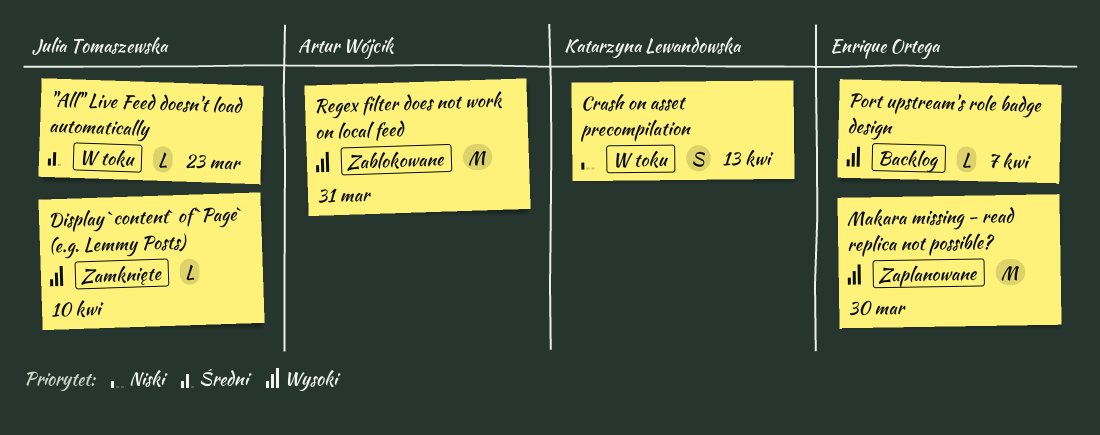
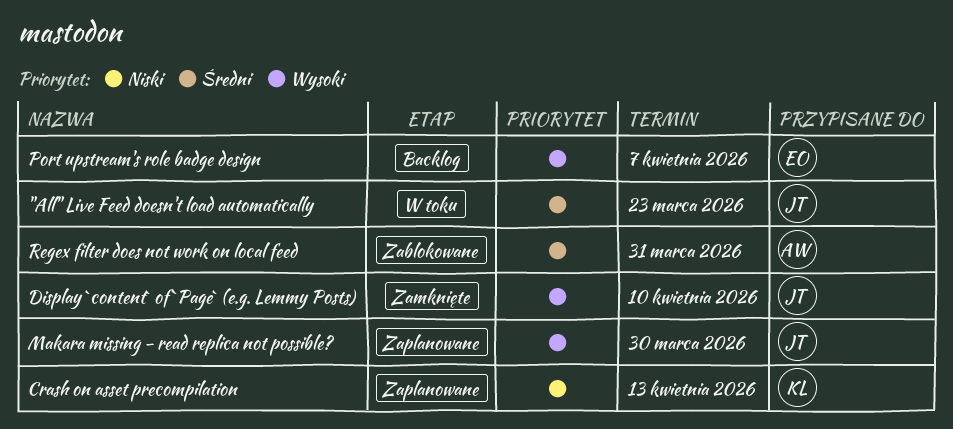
Crash on asset precompilation, status: W toku -> Zaplanowane
Makara missing - read replica not possible?, owner: Enrique Ortega -> Julia Tomaszewska
Regex filter does not work on local feed, priority: Wysoki -> Średni

